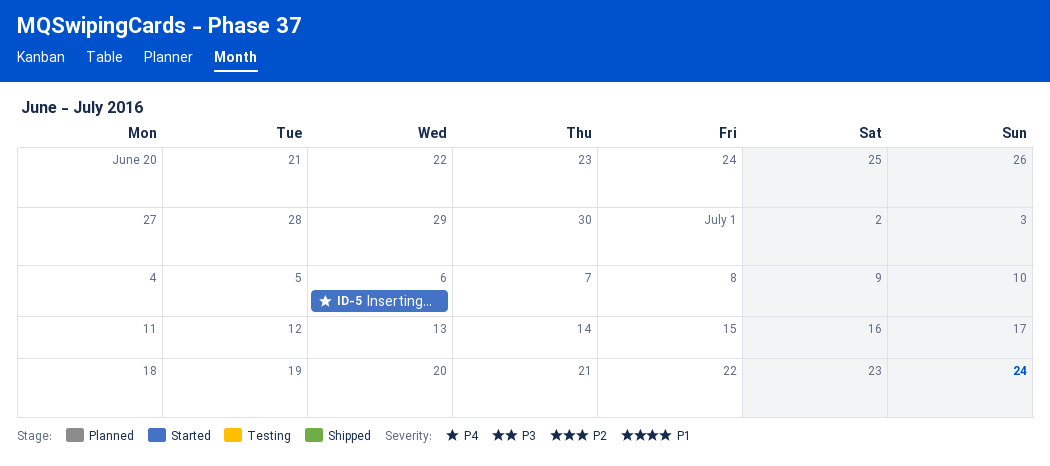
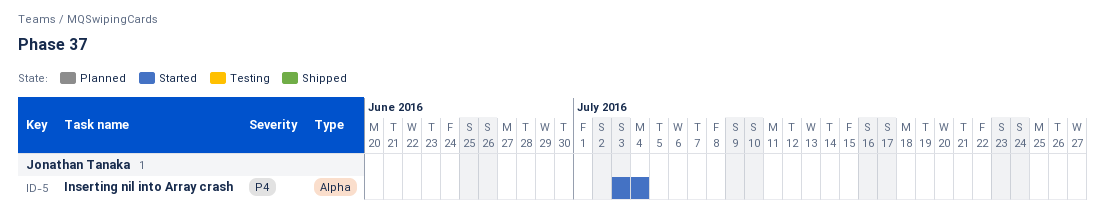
ID-5, start: Jul 6 -> Jul 3
ID-5, due: Jul 6 -> Jul 4

